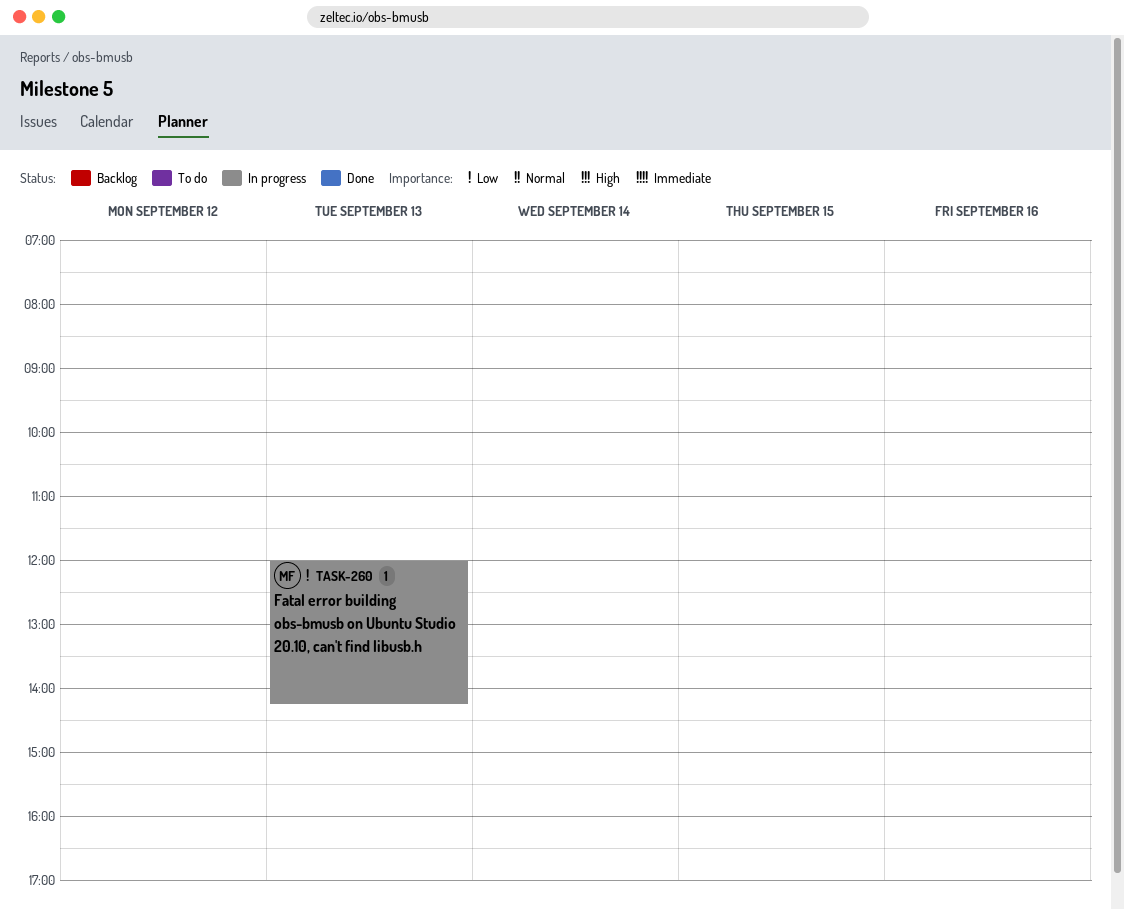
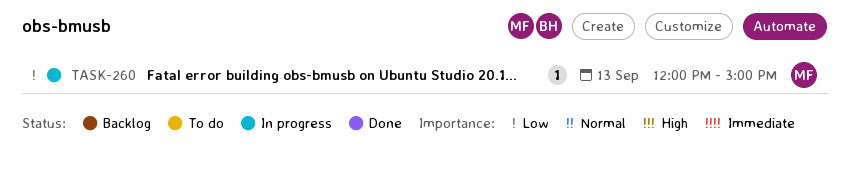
TASK-260, ends: 14:15 -> 15:00

